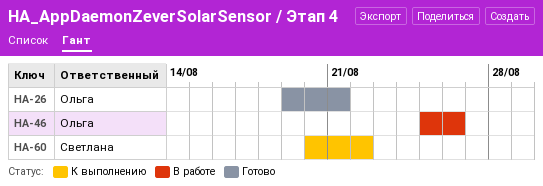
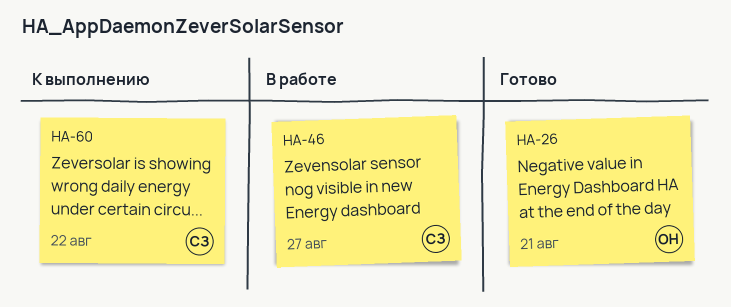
HA-46, owner: Ольга -> Светлана
HA-46, due: Aug 26 -> Aug 27

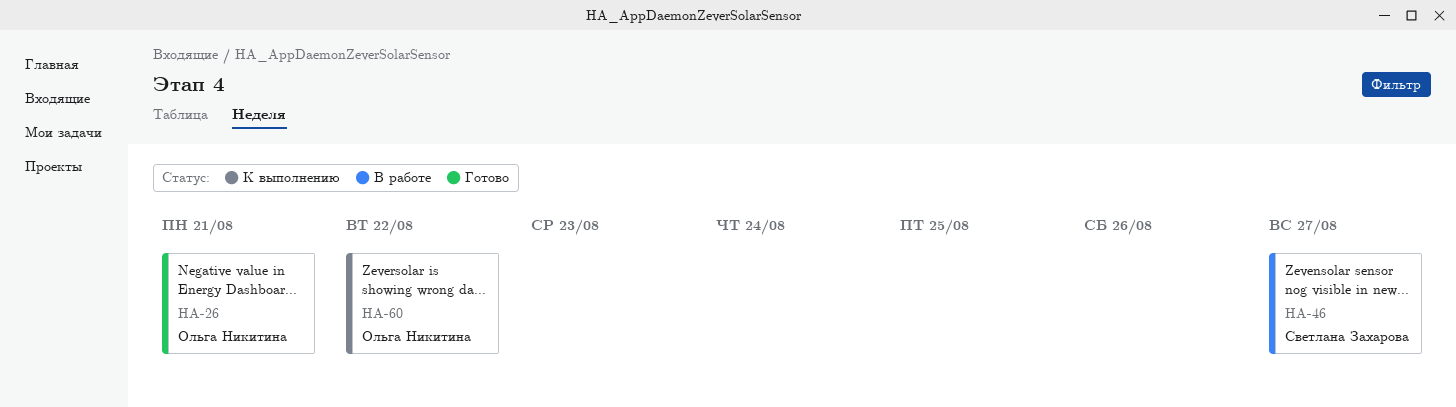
HA-60, owner: Светлана Захарова -> Ольга Никитина

